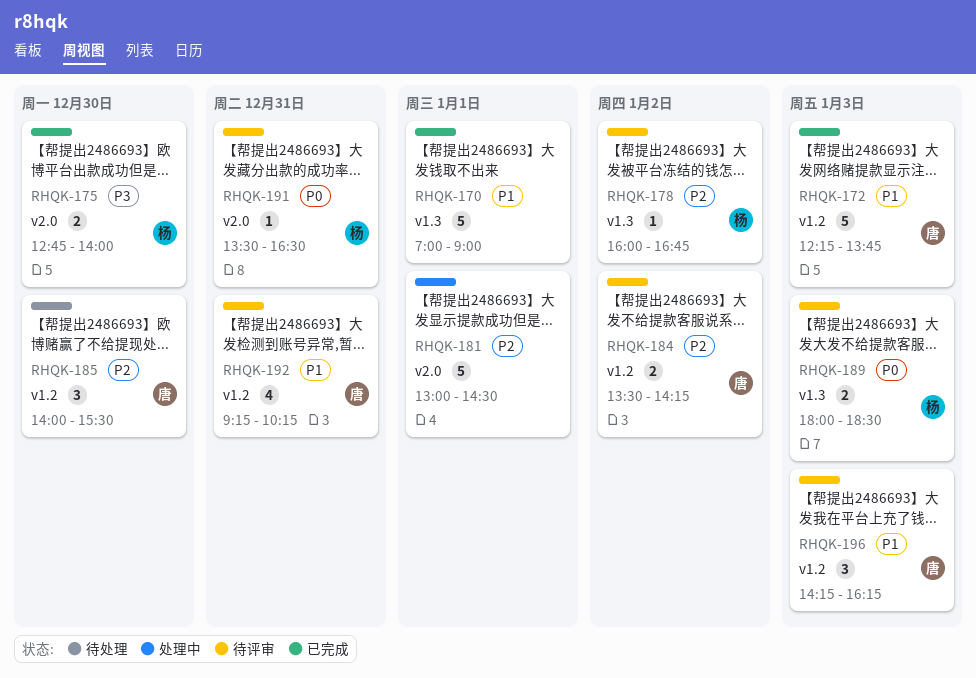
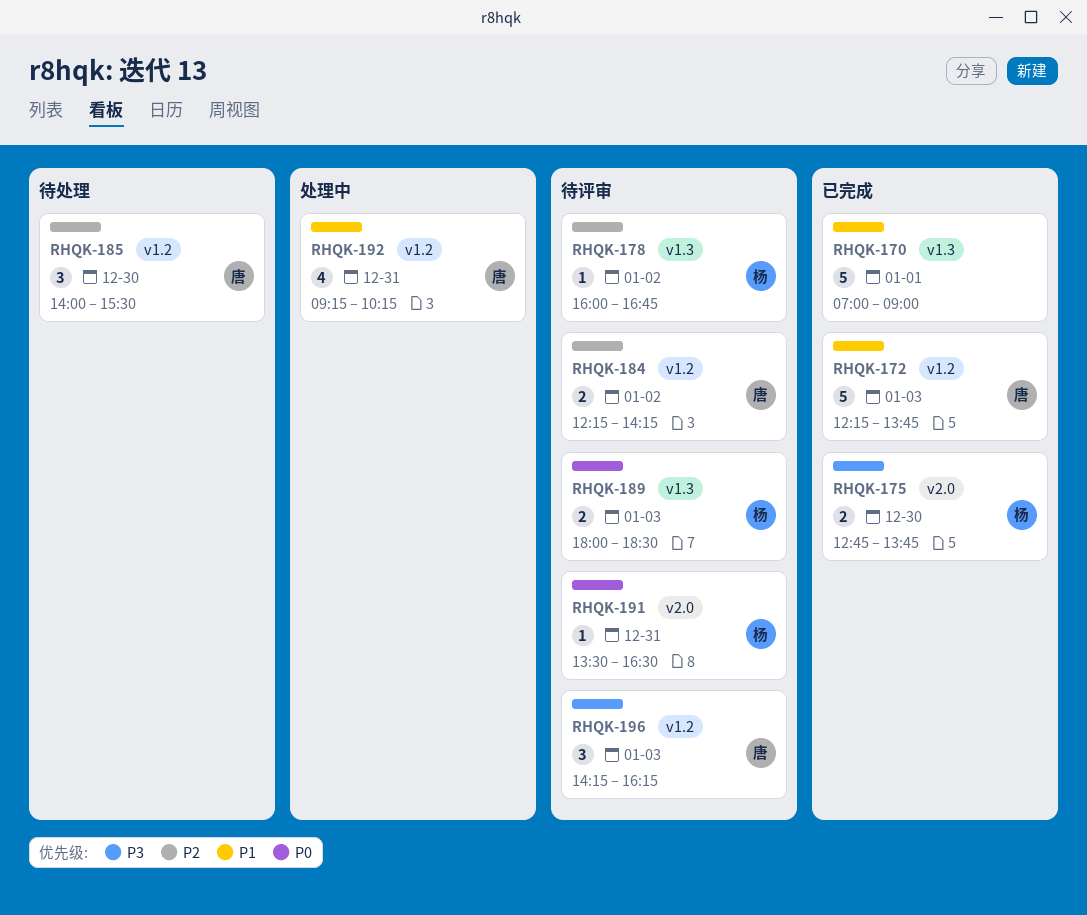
RHQK-175, ends: 14:00 -> 13:45
RHQK-181: present -> none
RHQK-184, begins: 13:30 -> 12:15
RHQK-192, status: 待评审 -> 处理中
RHQK-196, priority: P1 -> P3

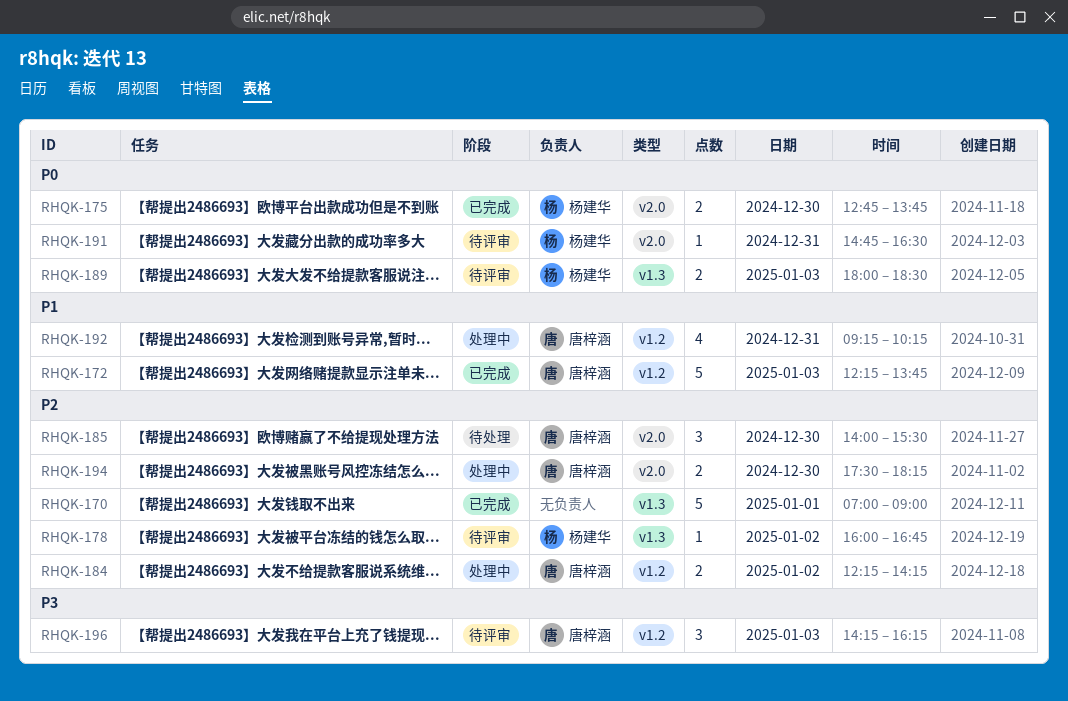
RHQK-170, priority: P1 -> P2
RHQK-175, priority: P3 -> P0
RHQK-184, status: 待评审 -> 处理中
RHQK-185, label: v1.2 -> v2.0
RHQK-191, begins: 13:30 -> 14:45
RHQK-194: none -> present

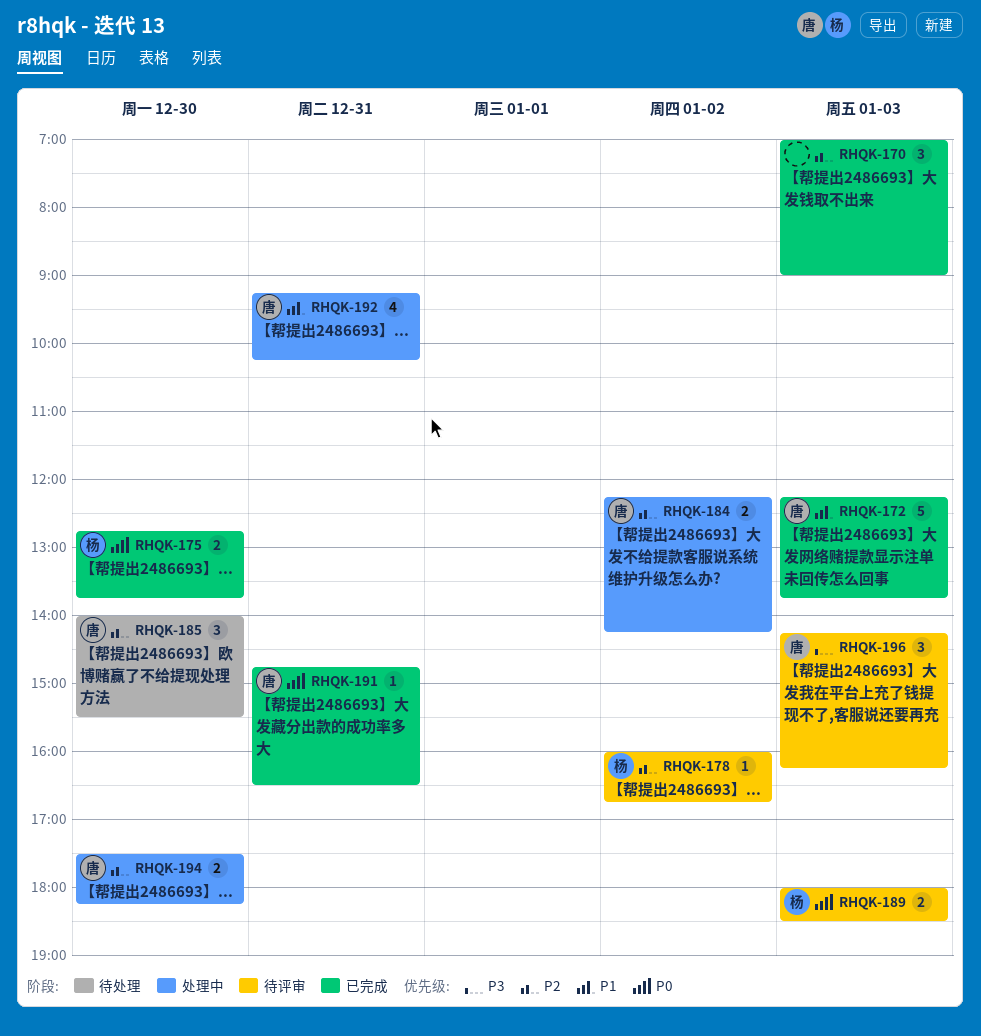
RHQK-170, estimate: 5 -> 3
RHQK-170, day: Jan 1 -> Jan 3
RHQK-191, status: 待评审 -> 已完成
RHQK-191, owner: 杨建华 -> 唐梓涵

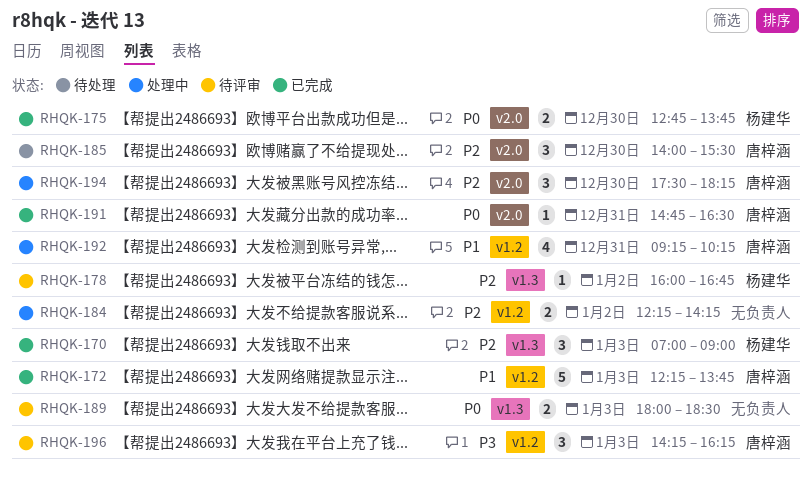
RHQK-170, owner: none -> 杨建华
RHQK-184, owner: 唐梓涵 -> none
RHQK-189, owner: 杨建华 -> none
RHQK-194, estimate: 2 -> 3

